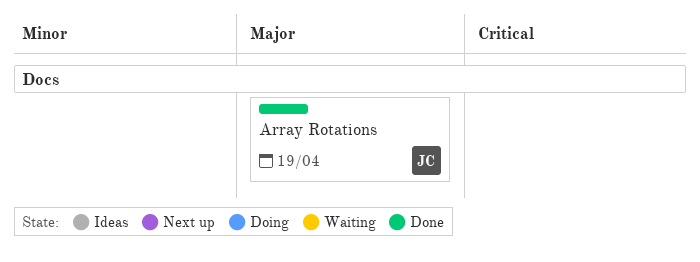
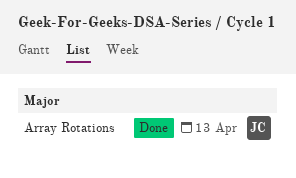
Array Rotations, due: Apr 19 -> Apr 13

